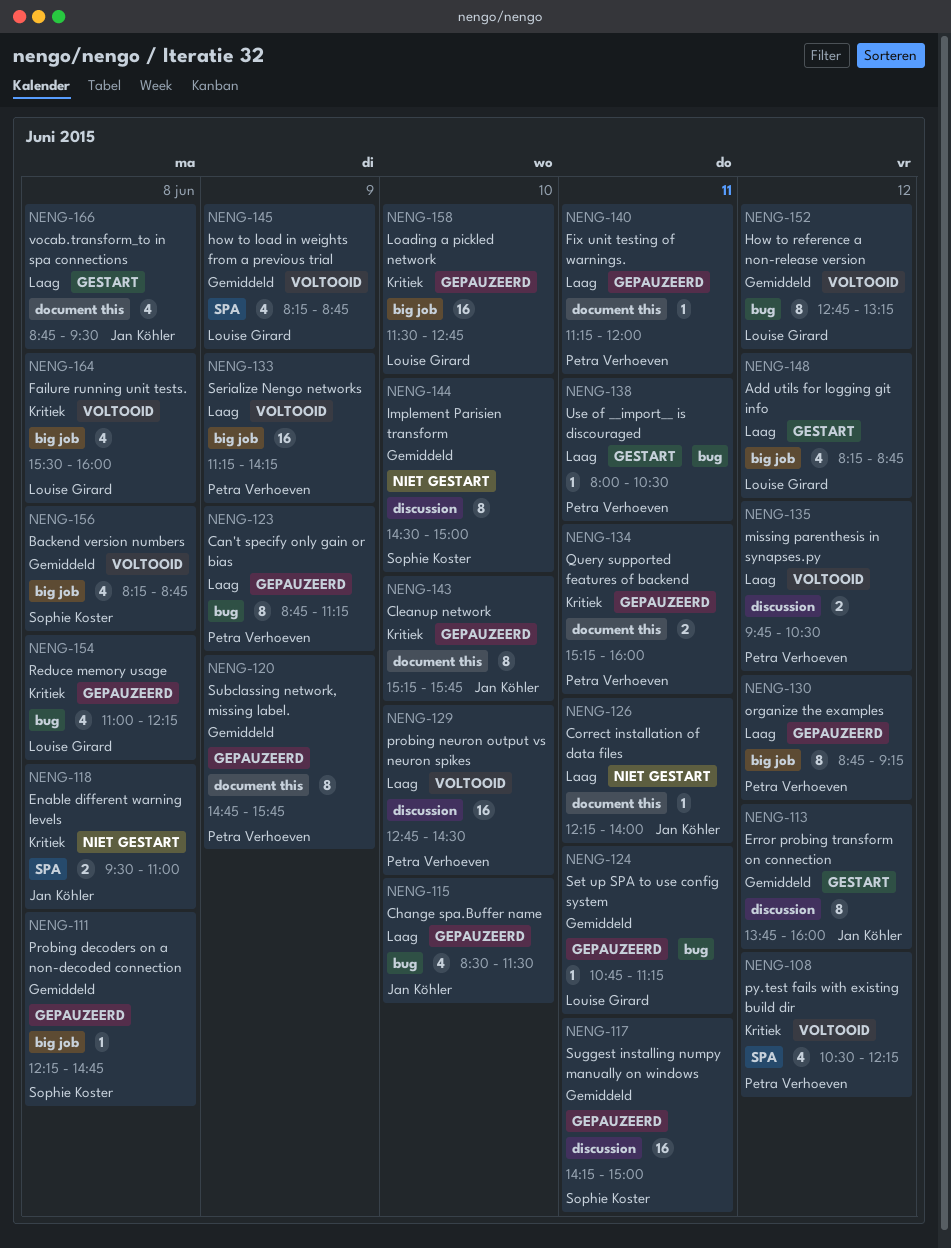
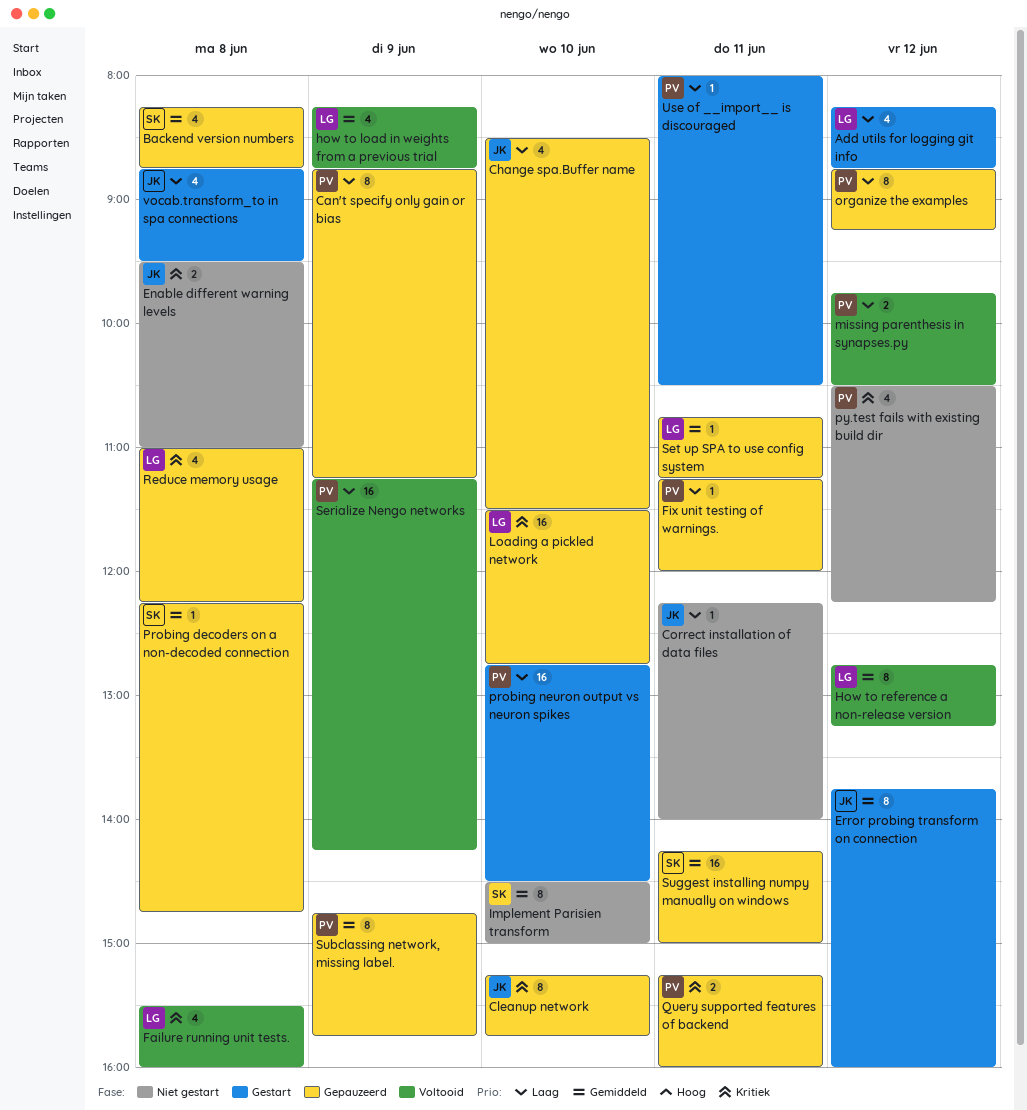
Backend version numbers, status: Voltooid -> Gepauzeerd
probing neuron output vs neuron spikes, status: Voltooid -> Gestart
py.test fails with existing build dir, status: Voltooid -> Niet gestart

